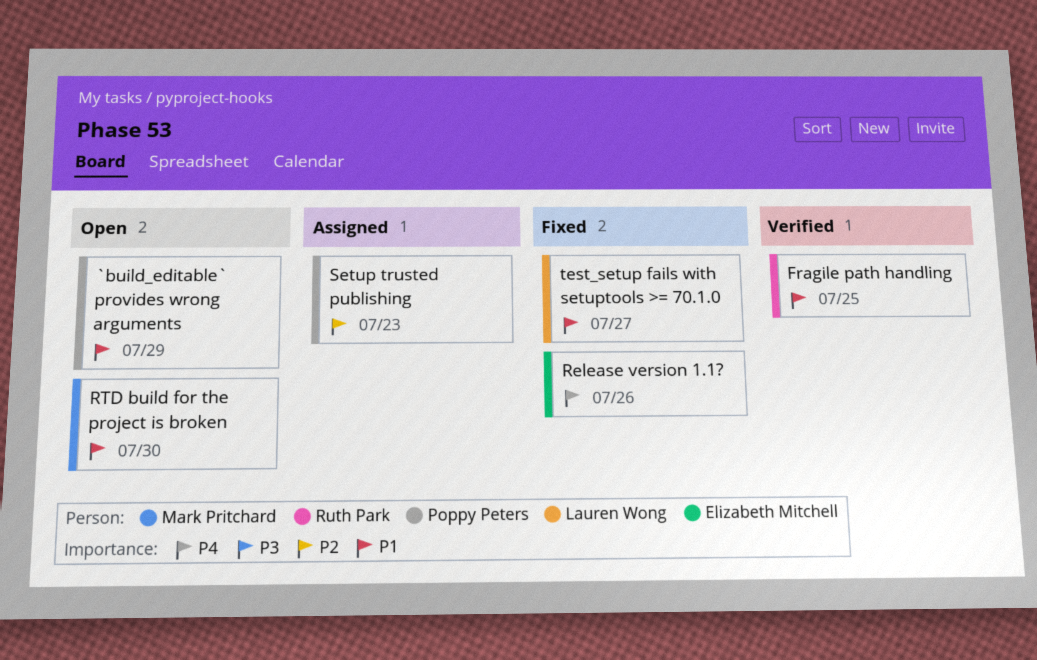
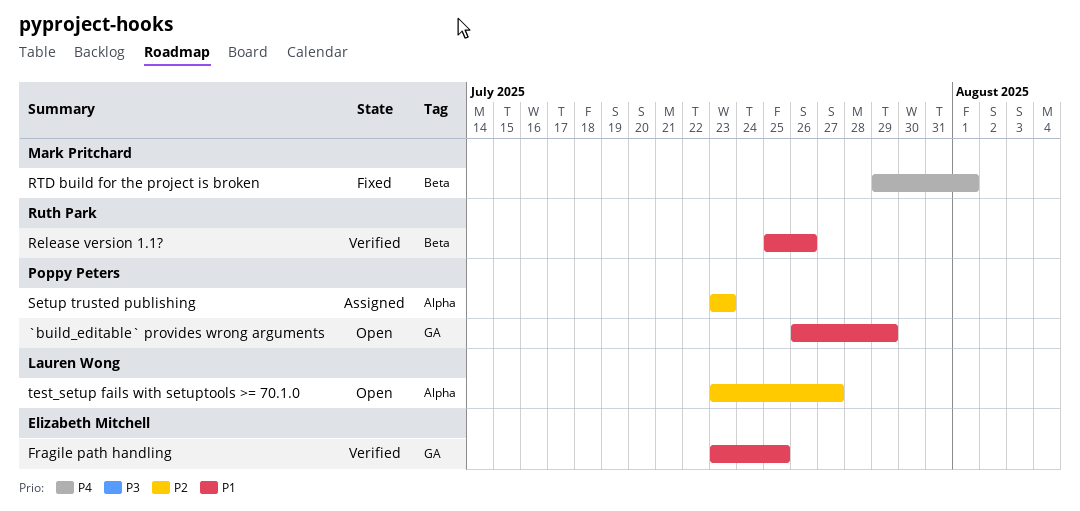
Fragile path handling, owner: Ruth Park -> Elizabeth Mitchell
Release version 1.1?, status: Fixed -> Verified
Release version 1.1?, owner: Elizabeth Mitchell -> Ruth Park
Release version 1.1?, priority: P4 -> P1
RTD build for the project is broken, status: Open -> Fixed
RTD build for the project is broken, priority: P1 -> P4
RTD build for the project is broken, due: Jul 30 -> Aug 1
test_setup fails with setuptools >= 70.1.0, status: Fixed -> Open
test_setup fails with setuptools >= 70.1.0, priority: P1 -> P2

